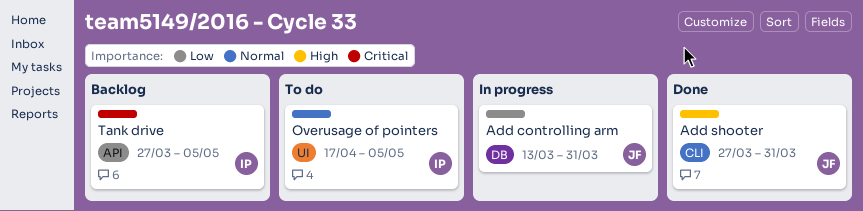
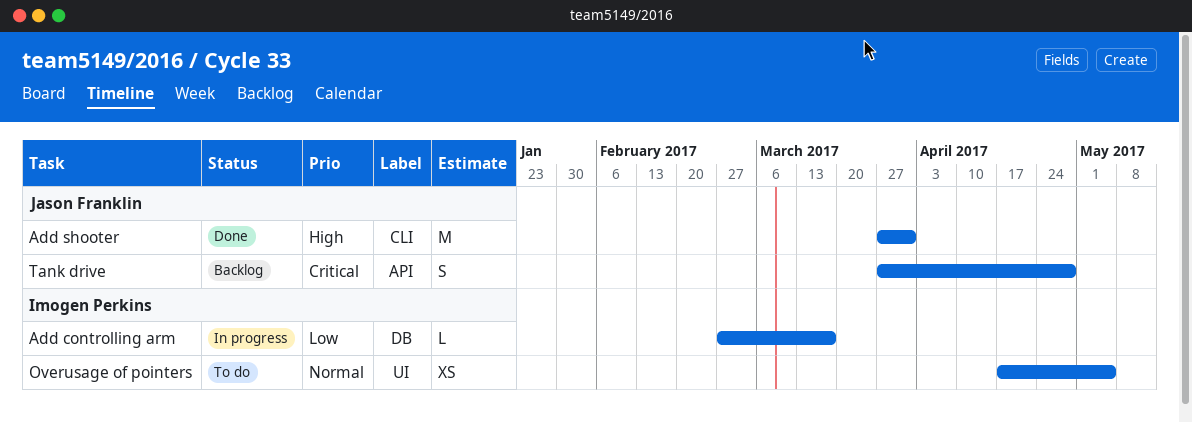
Add controlling arm, owner: Jason Franklin -> Imogen Perkins
Add controlling arm, start: Mar 13 -> Feb 27
Add controlling arm, due: Mar 31 -> Mar 17
Tank drive, owner: Imogen Perkins -> Jason Franklin
Tank drive, due: May 5 -> Apr 28

